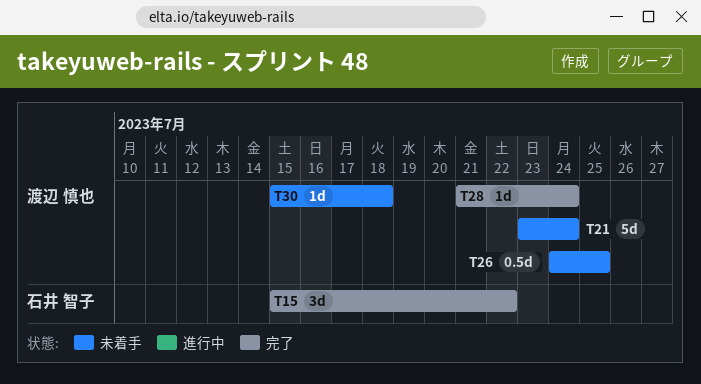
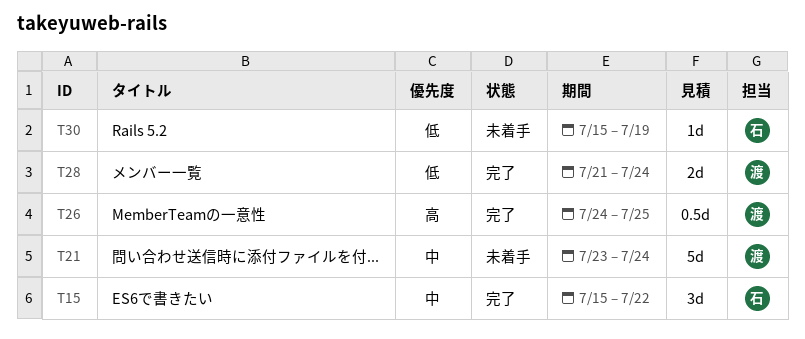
T26, status: 未着手 -> 完了
T28, estimate: 1d -> 2d
T30, owner: 渡辺 慎也 -> 石井 智子
T30, due: Jul 18 -> Jul 19

